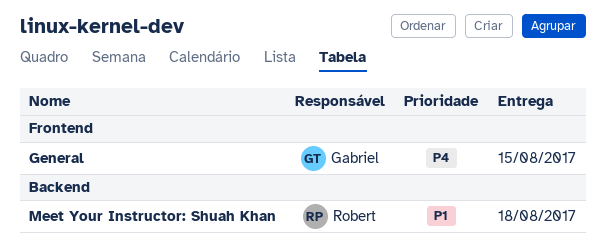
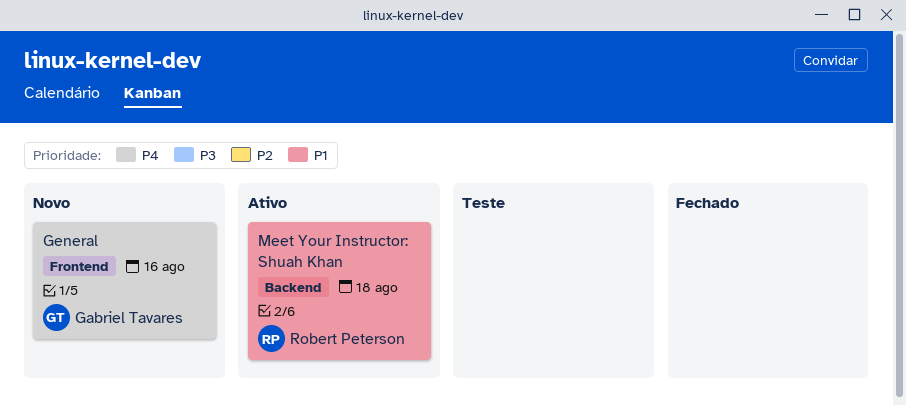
General, due: Aug 15 -> Aug 16

